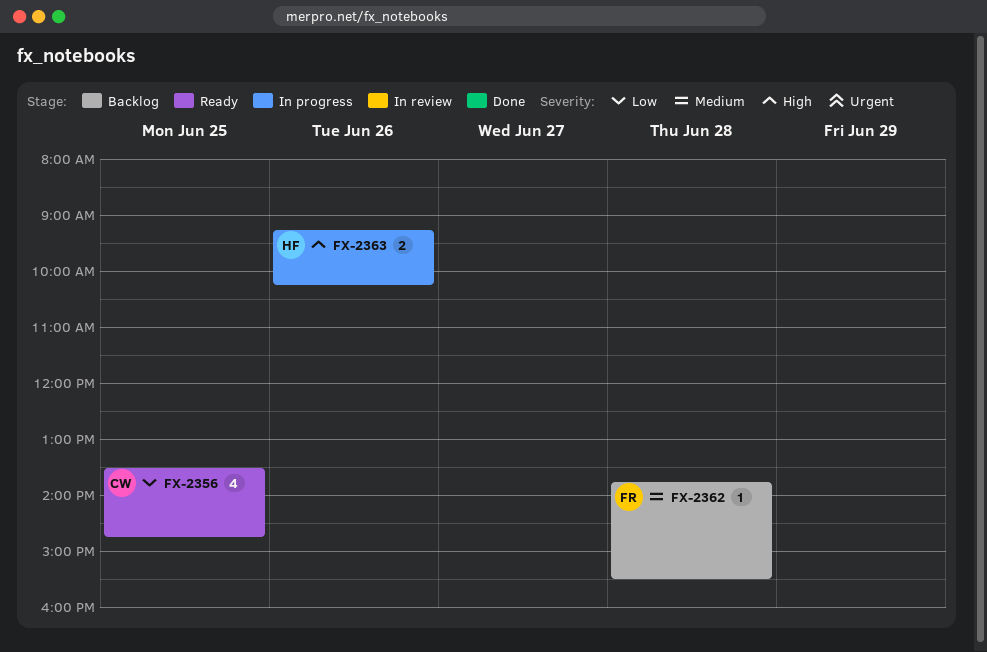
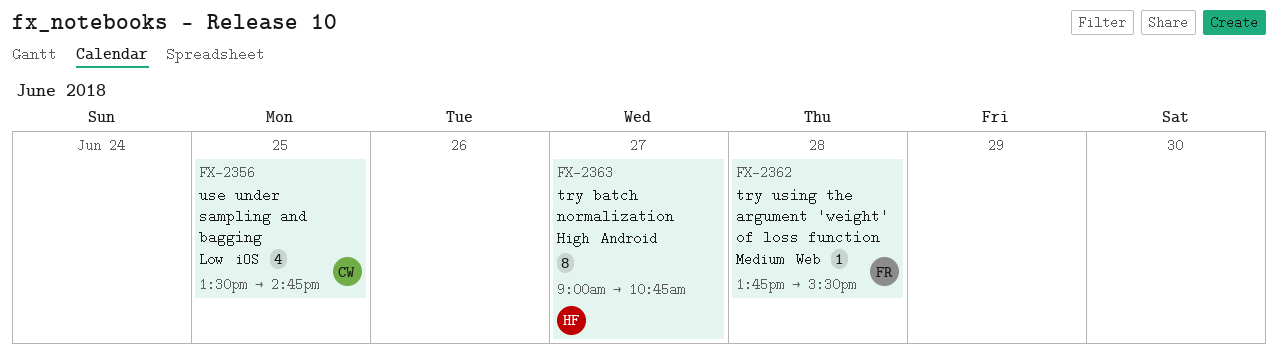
FX-2363, estimate: 2 -> 8
FX-2363, day: Jun 26 -> Jun 27
FX-2363, begins: 09:15 -> 09:00
FX-2363, ends: 10:15 -> 10:45

